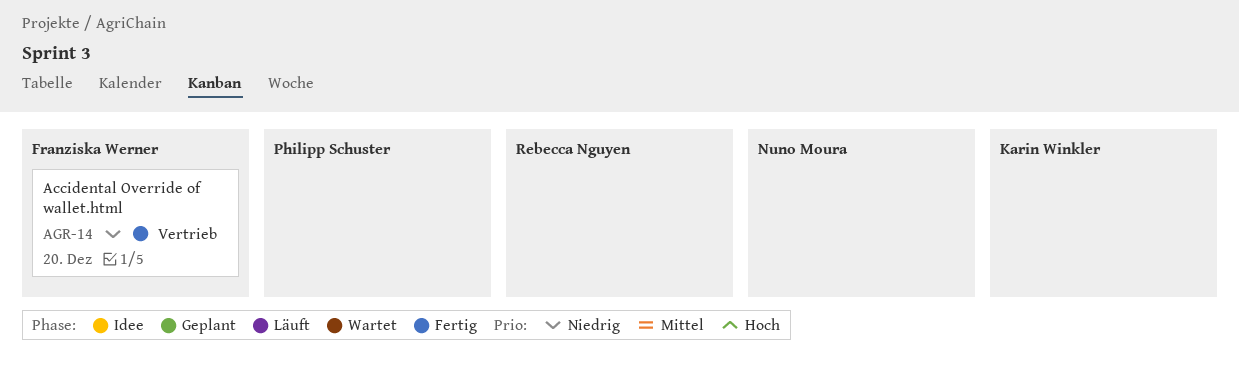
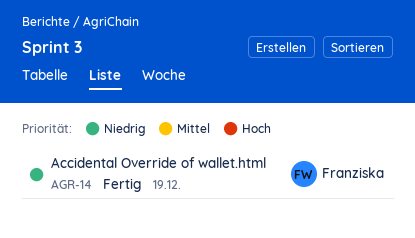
AGR-14, due: Dec 20 -> Dec 19

